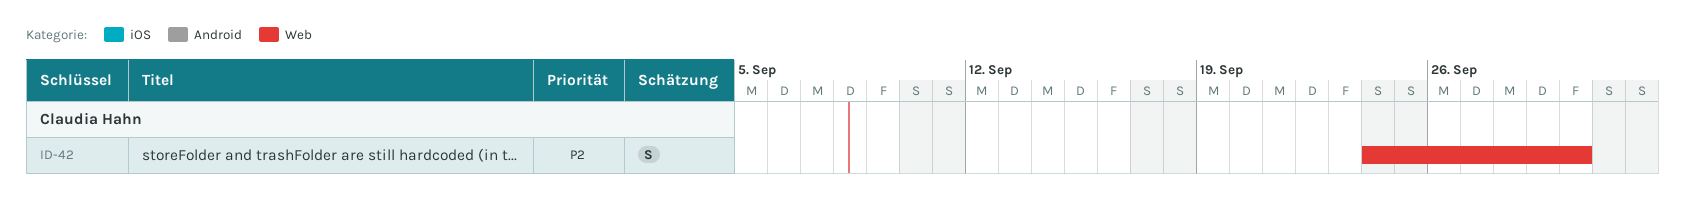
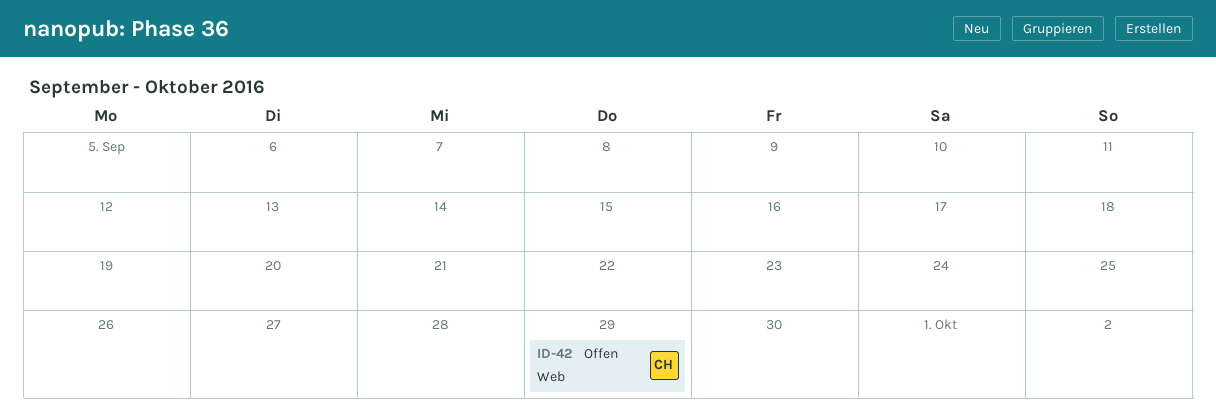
ID-42, due: Sep 30 -> Sep 29

